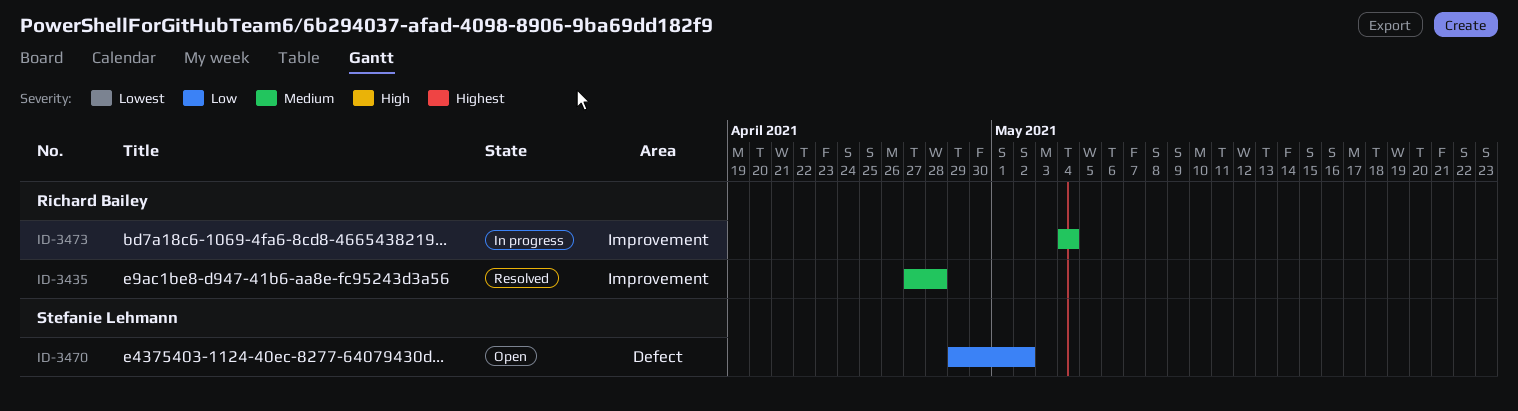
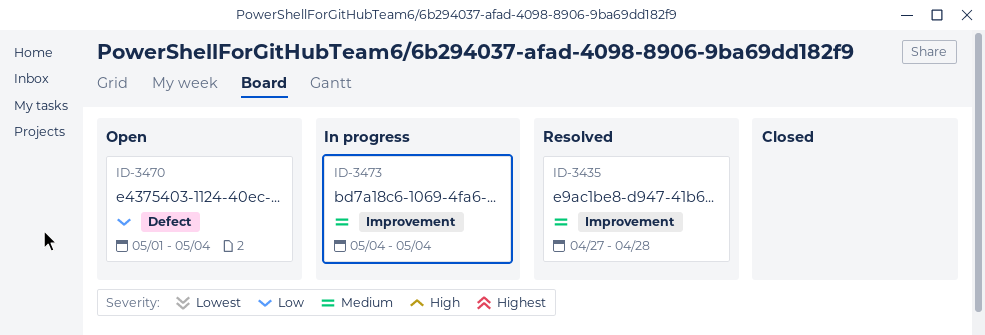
ID-3470, start: Apr 29 -> May 1
ID-3470, due: May 2 -> May 4

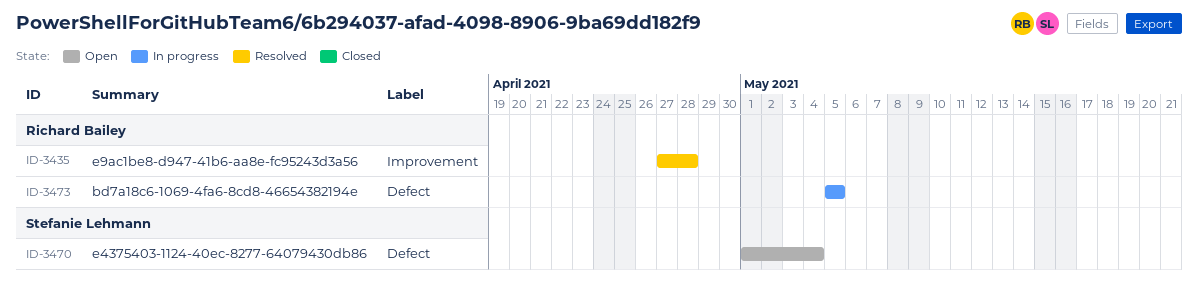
ID-3473, label: Improvement -> Defect
ID-3473, start: May 4 -> May 5
ID-3473, due: May 4 -> May 5

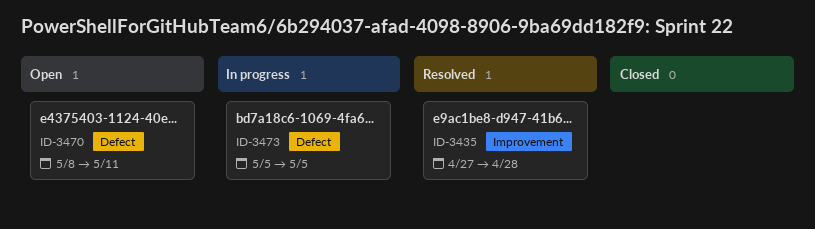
ID-3470, start: May 1 -> May 8
ID-3470, due: May 4 -> May 11

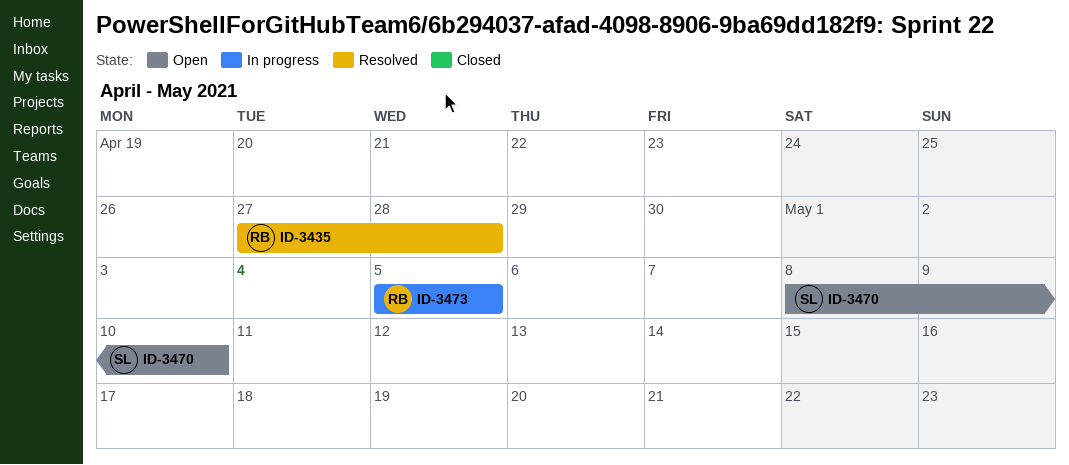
ID-3470, due: May 11 -> May 10

